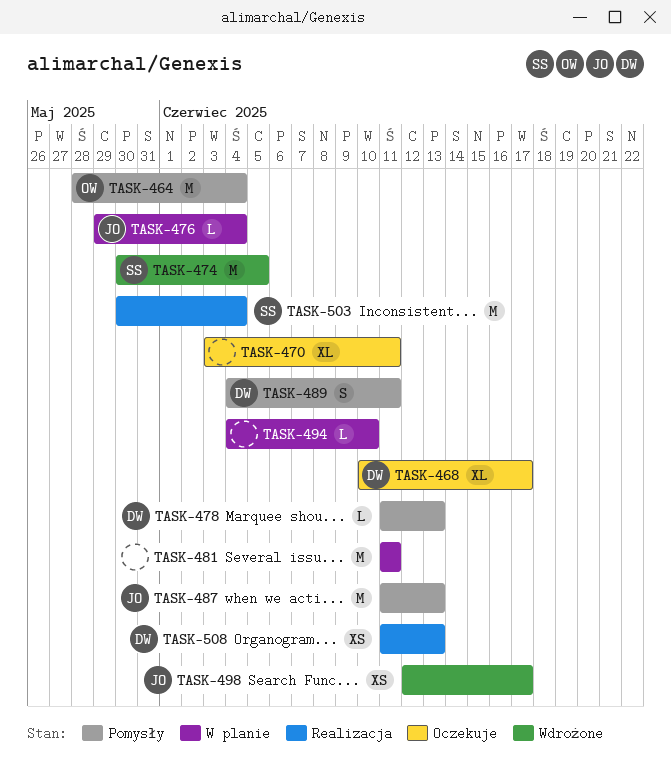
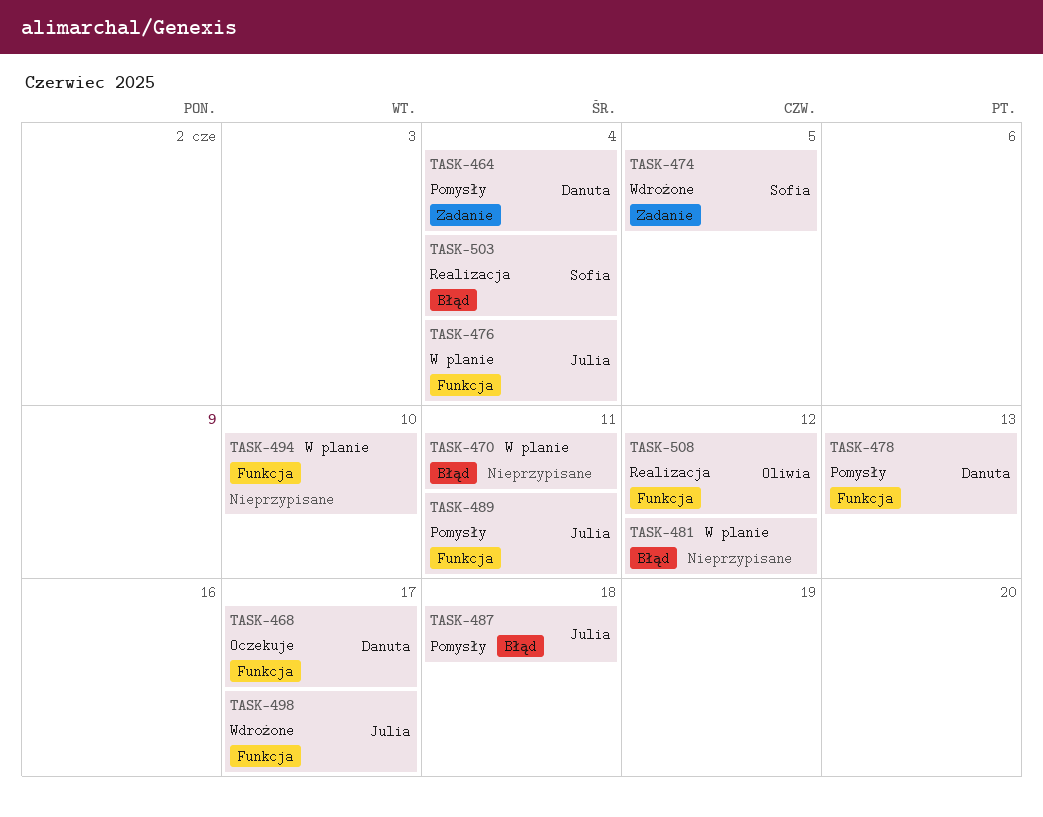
TASK-464, owner: Oliwia -> Danuta
TASK-470, status: Oczekuje -> W planie
TASK-481, due: Jun 11 -> Jun 12
TASK-487, due: Jun 13 -> Jun 18
TASK-489, owner: Danuta -> Julia
TASK-508, owner: Danuta -> Oliwia
TASK-508, due: Jun 13 -> Jun 12

